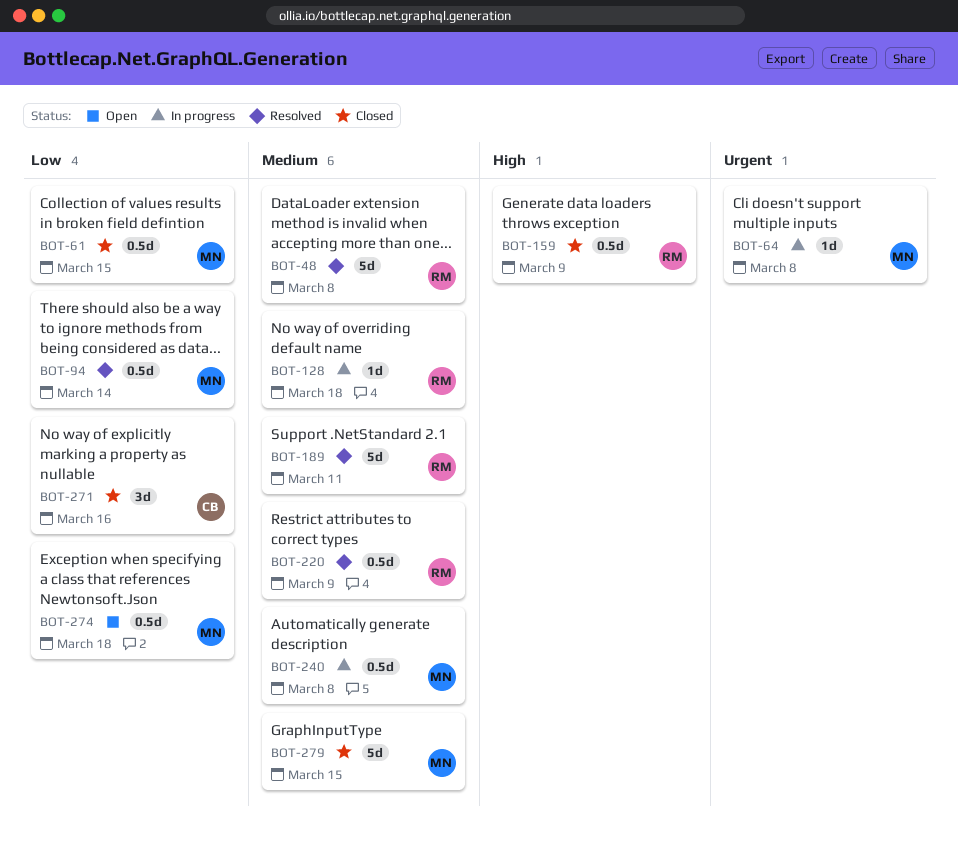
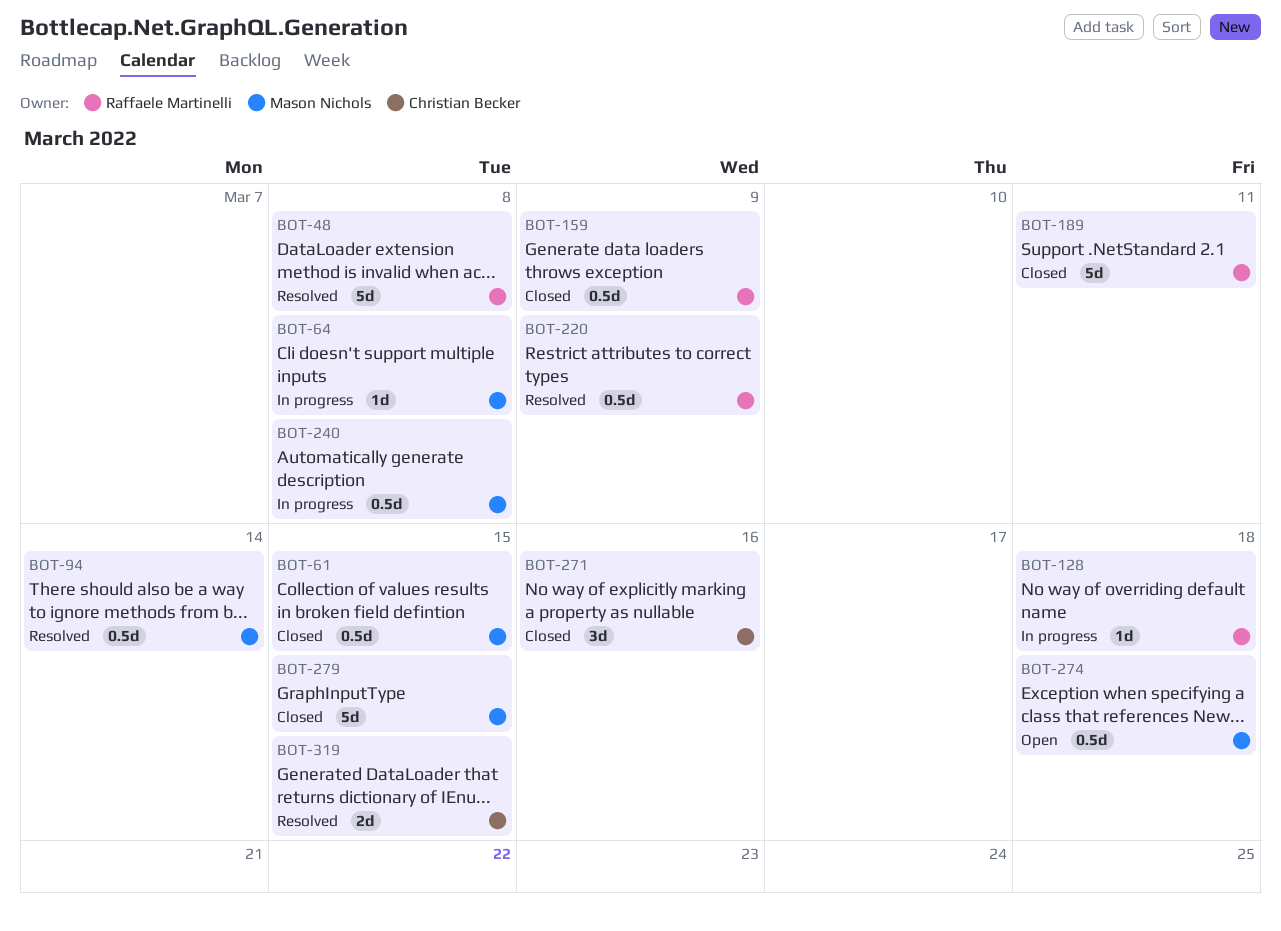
BOT-189, status: Resolved -> Closed
BOT-319: none -> present

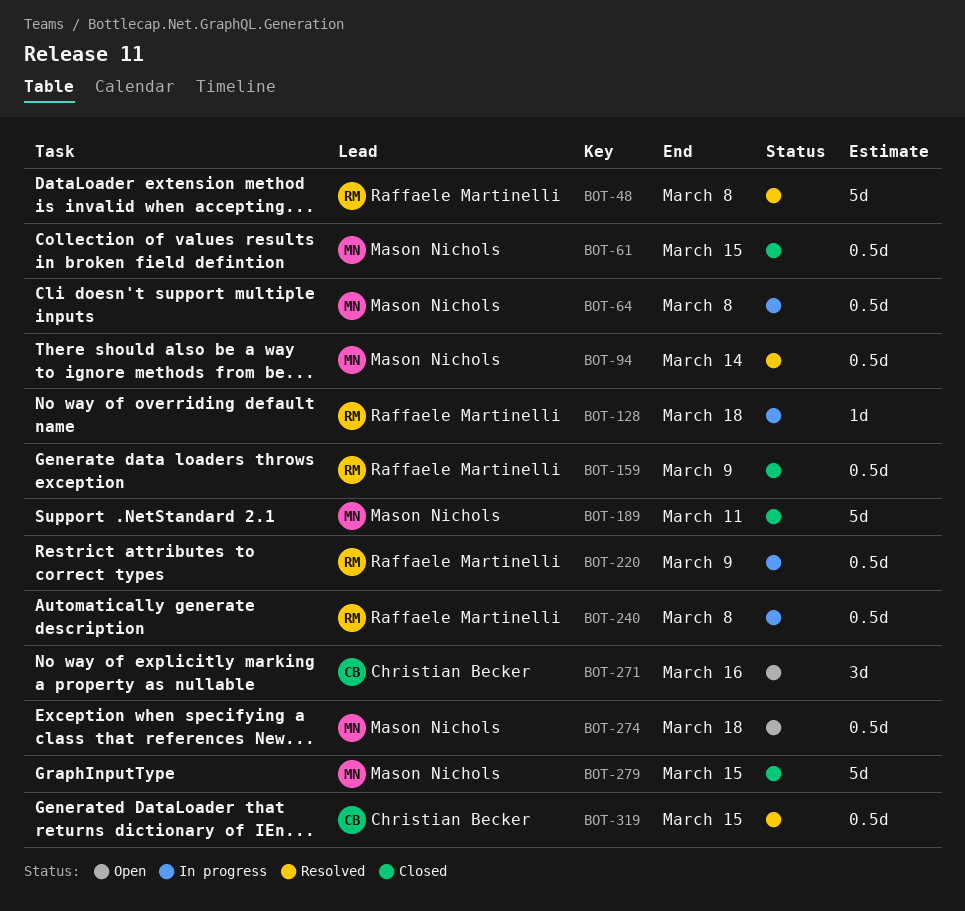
BOT-64, estimate: 1d -> 0.5d
BOT-189, owner: Raffaele Martinelli -> Mason Nichols
BOT-220, status: Resolved -> In progress
BOT-240, owner: Mason Nichols -> Raffaele Martinelli
BOT-271, status: Closed -> Open
BOT-319, estimate: 2d -> 0.5d

